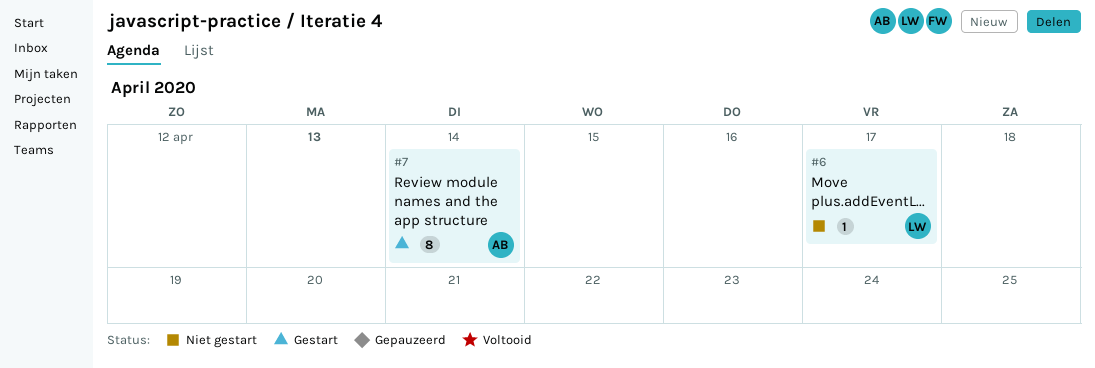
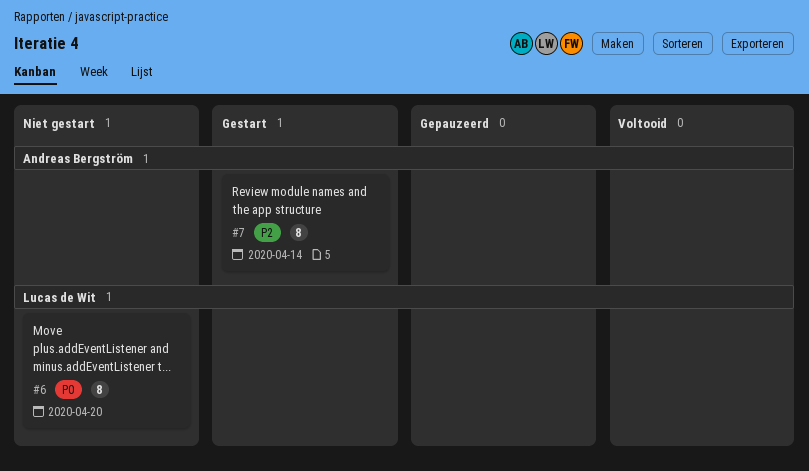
#6, estimate: 1 -> 8
#6, due: Apr 17 -> Apr 20

